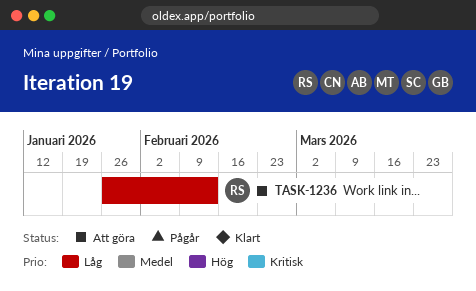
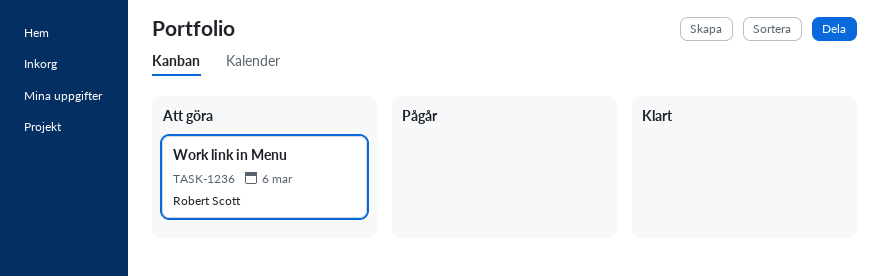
TASK-1236, due: Feb 13 -> Mar 6

